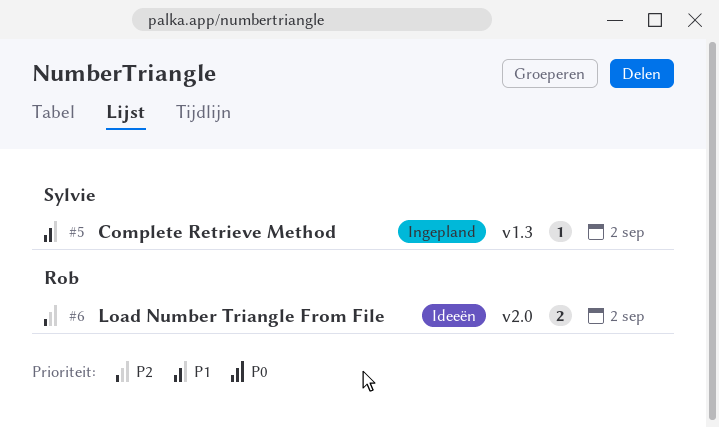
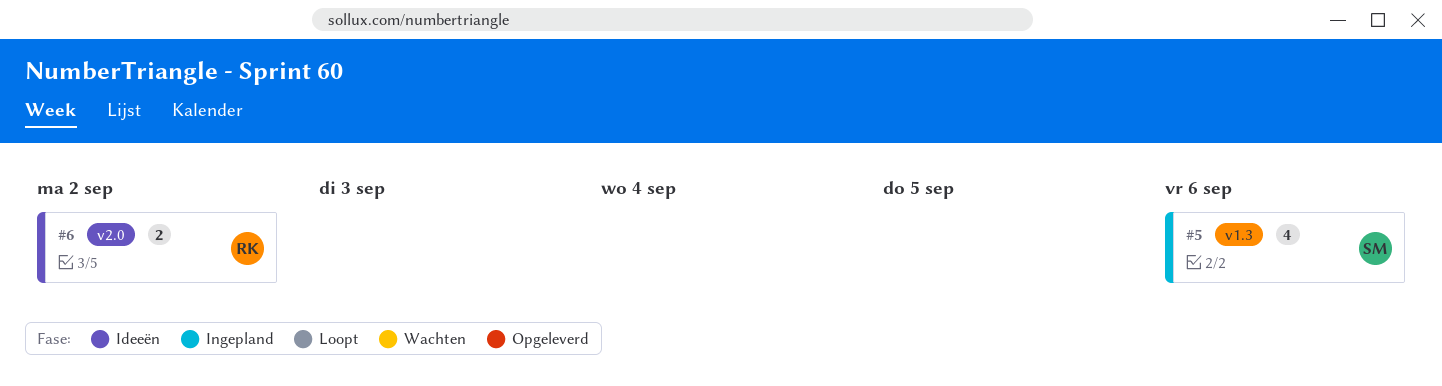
#5, estimate: 1 -> 4
#5, due: Sep 2 -> Sep 6

